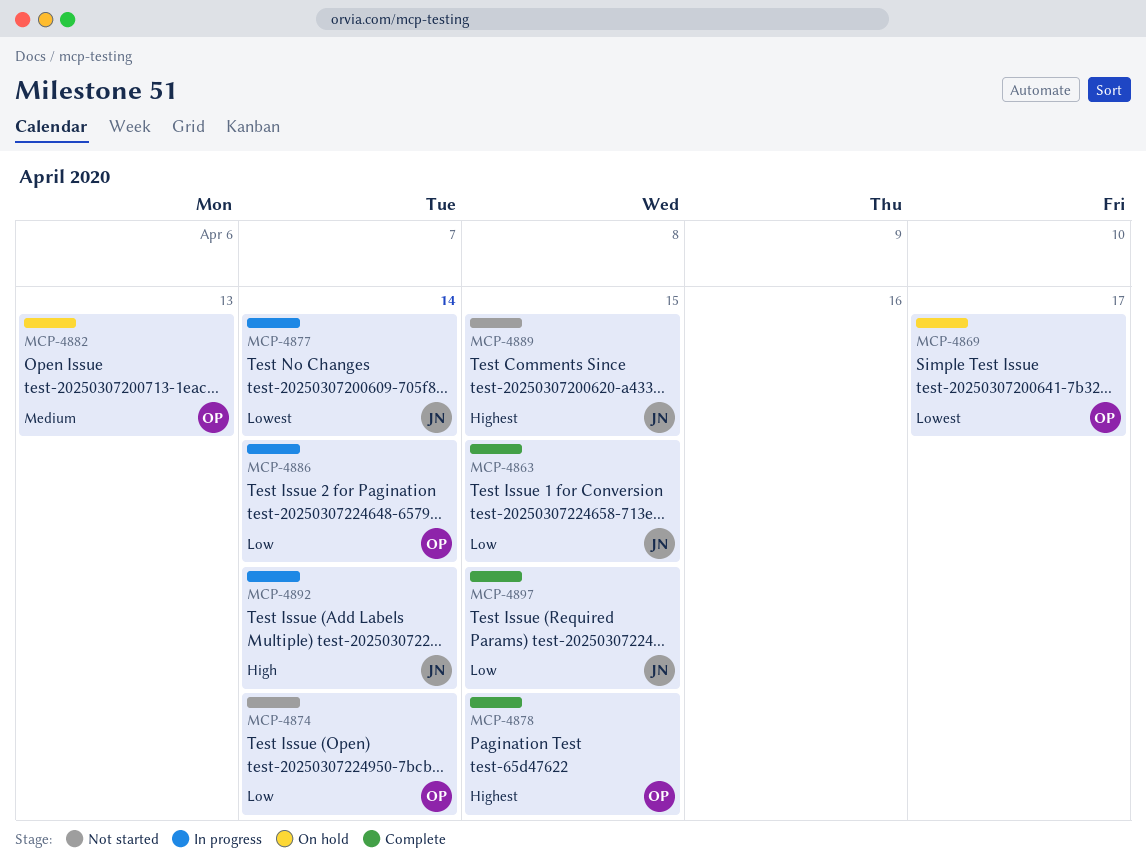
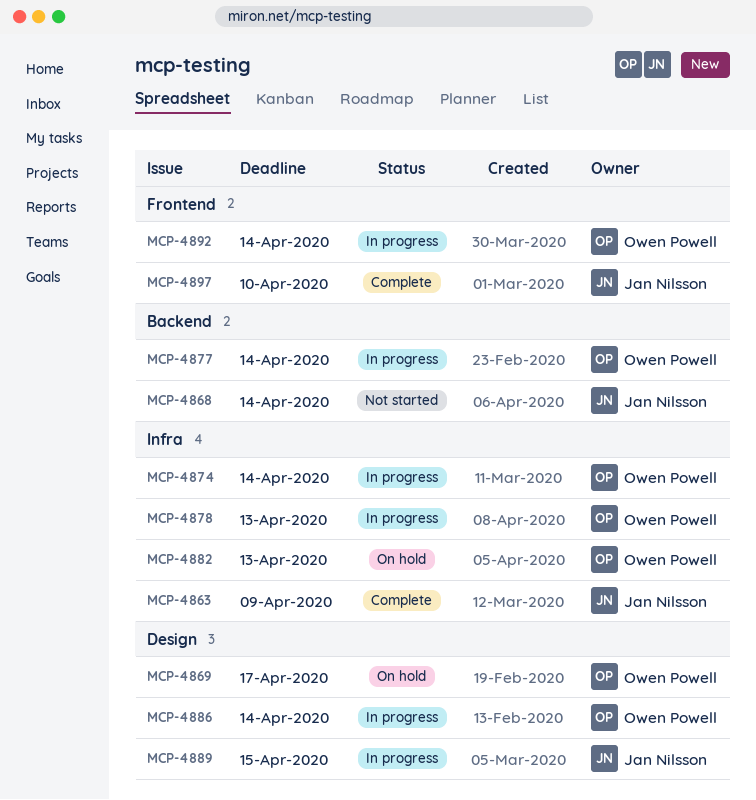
MCP-4863, due: Apr 15 -> Apr 9
MCP-4868: none -> present
MCP-4874, status: Not started -> In progress
MCP-4877, owner: Jan Nilsson -> Owen Powell
MCP-4878, status: Complete -> In progress
MCP-4878, due: Apr 15 -> Apr 13
MCP-4889, status: Not started -> In progress
MCP-4892, owner: Jan Nilsson -> Owen Powell
MCP-4897, due: Apr 15 -> Apr 10

